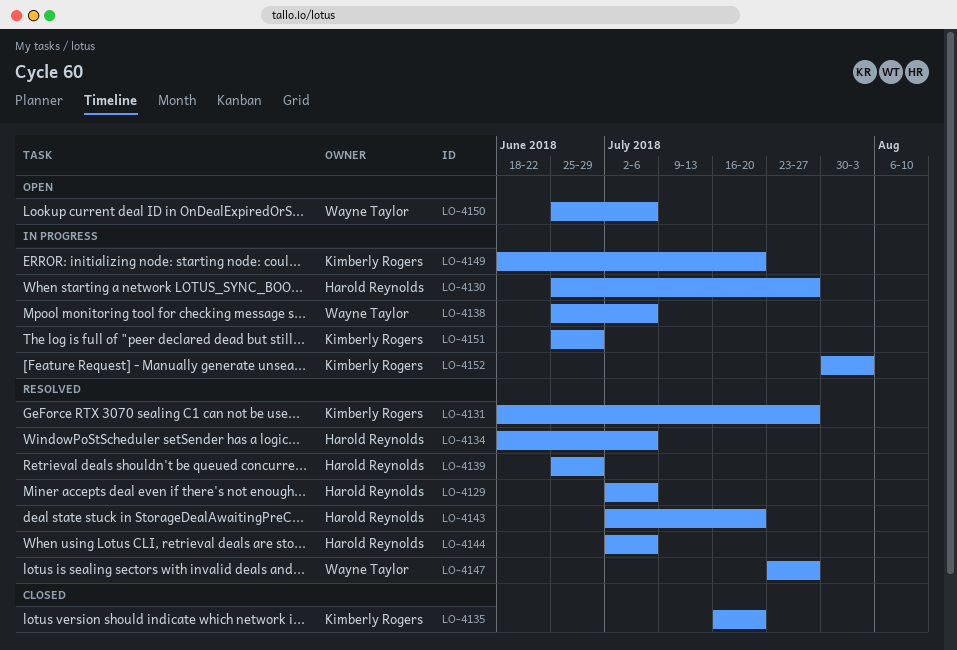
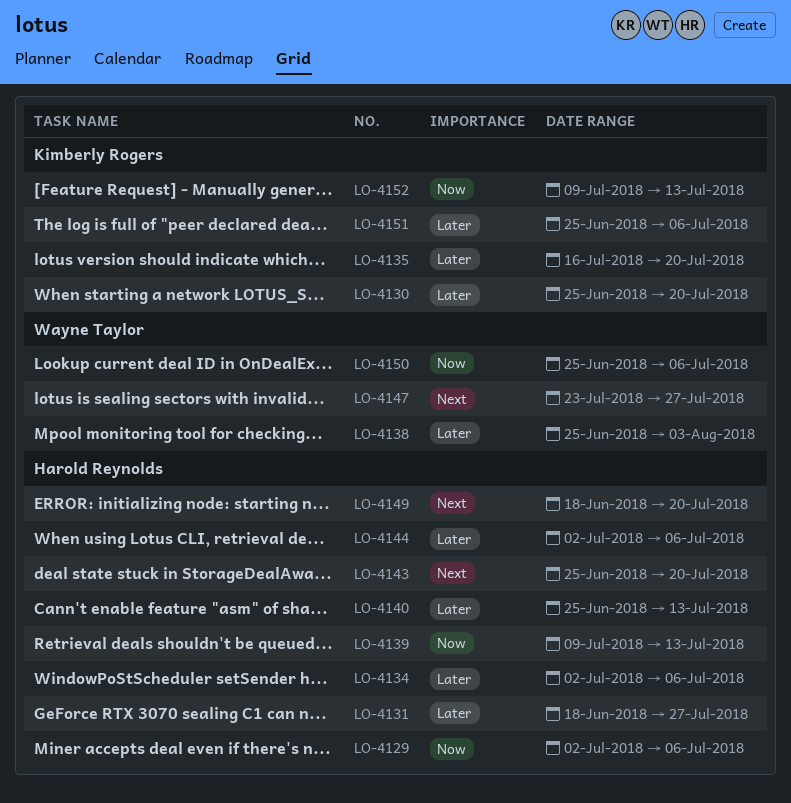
LO-4130, owner: Harold Reynolds -> Kimberly Rogers
LO-4130, due: Jul 27 -> Jul 20
LO-4131, owner: Kimberly Rogers -> Harold Reynolds
LO-4134, start: Jun 18 -> Jul 2
LO-4138, due: Jul 6 -> Aug 3
LO-4139, start: Jun 25 -> Jul 9
LO-4139, due: Jun 29 -> Jul 13
LO-4140: none -> present
LO-4143, start: Jul 2 -> Jun 25
LO-4149, owner: Kimberly Rogers -> Harold Reynolds
LO-4151, due: Jun 29 -> Jul 6
LO-4152, start: Jul 30 -> Jul 9
LO-4152, due: Aug 3 -> Jul 13

